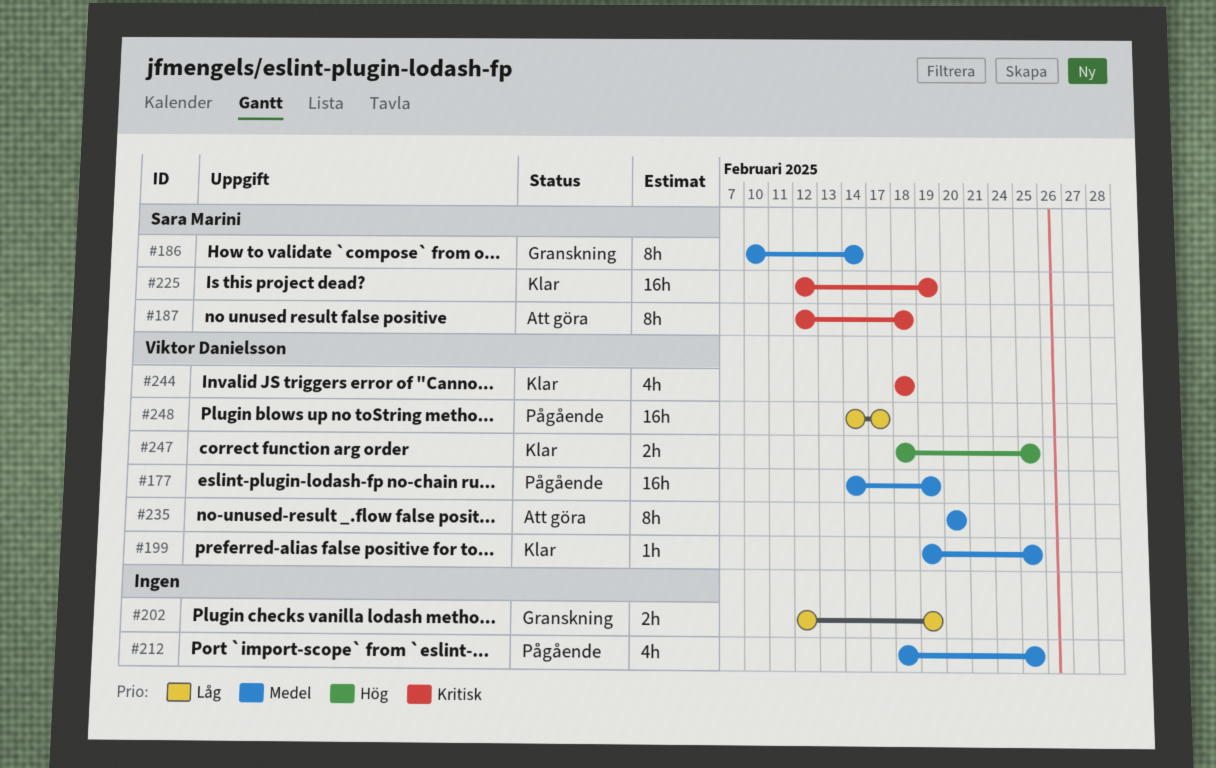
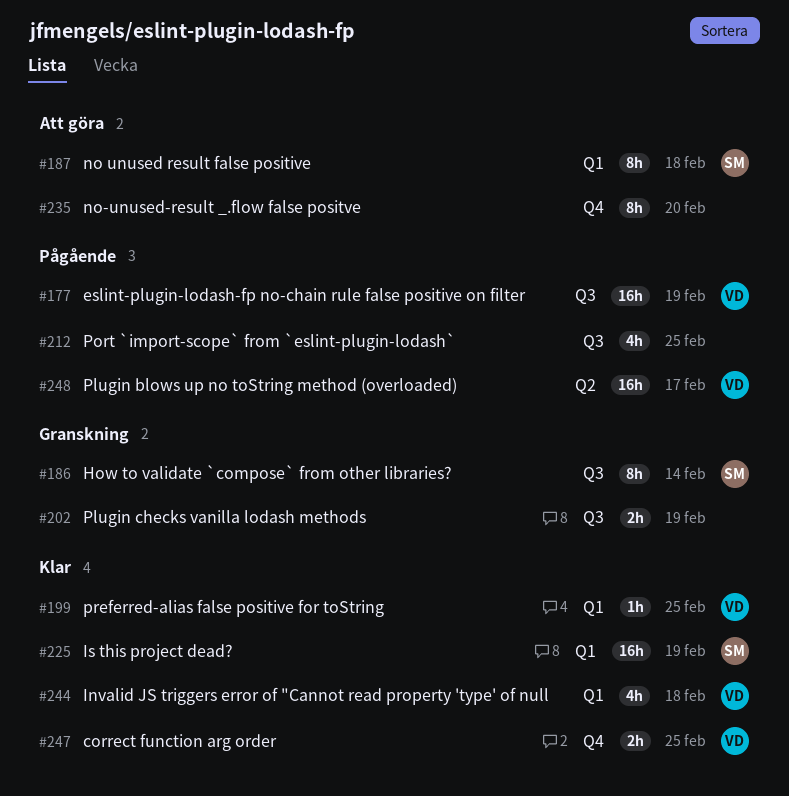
#235, owner: Viktor Danielsson -> none

